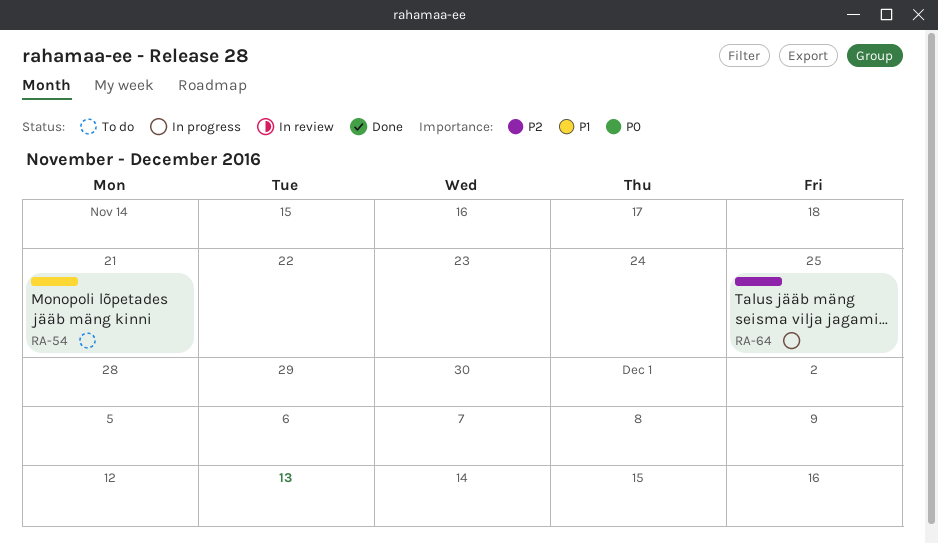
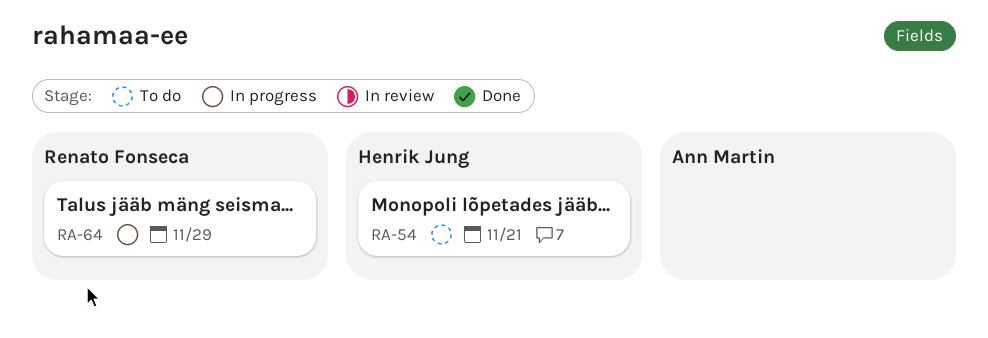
RA-64, due: Nov 25 -> Nov 29

